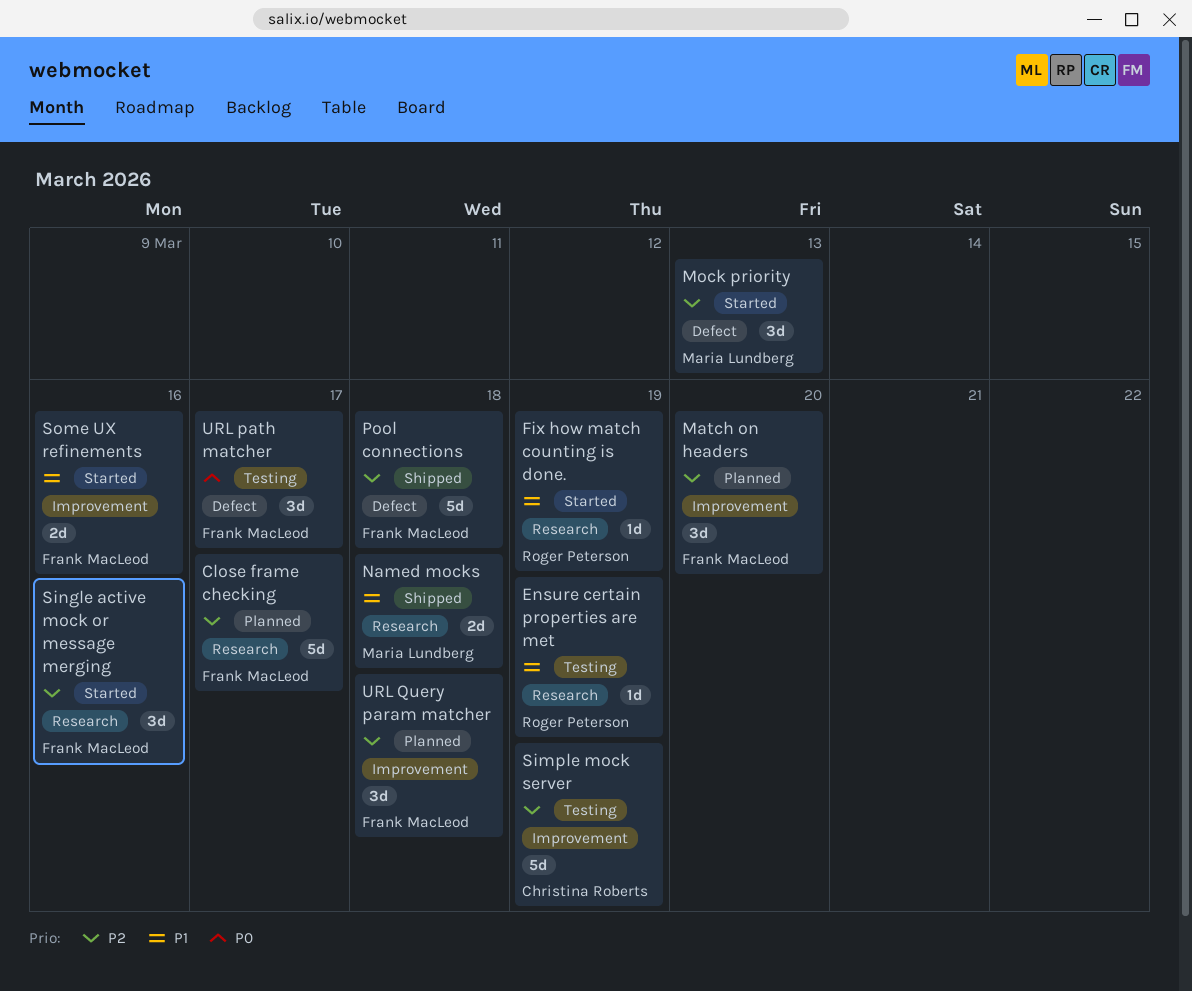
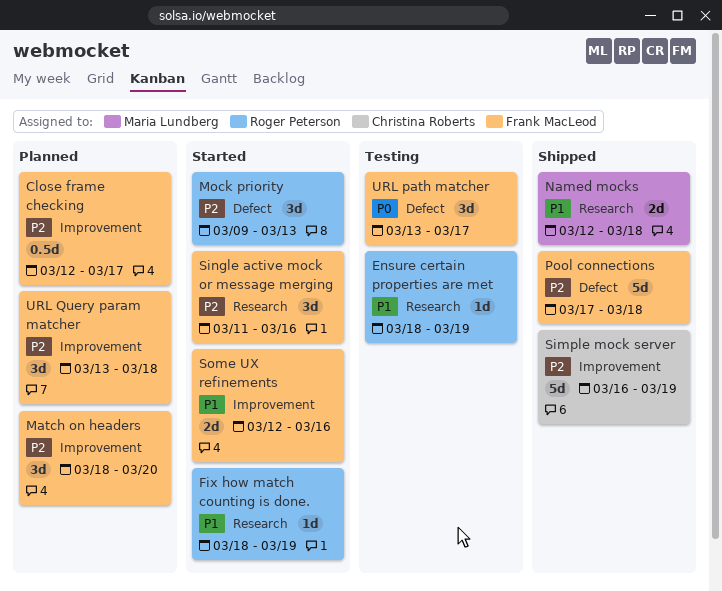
Close frame checking, label: Research -> Improvement
Close frame checking, estimate: 5d -> 0.5d
Mock priority, owner: Maria Lundberg -> Roger Peterson
Simple mock server, status: Testing -> Shipped

